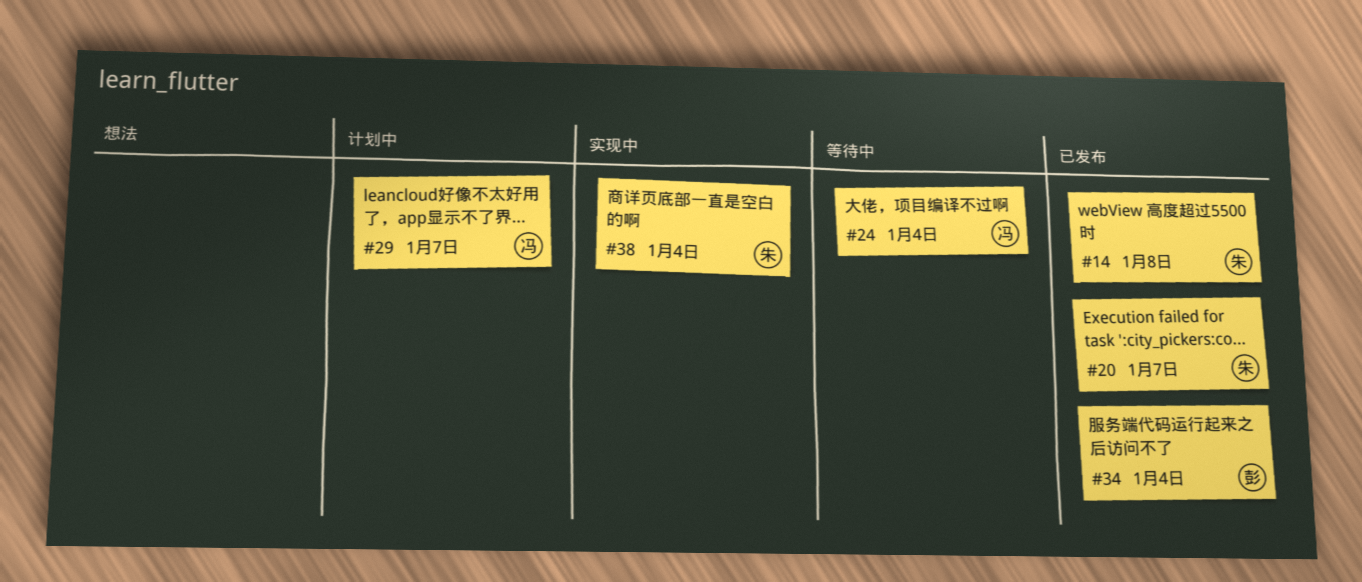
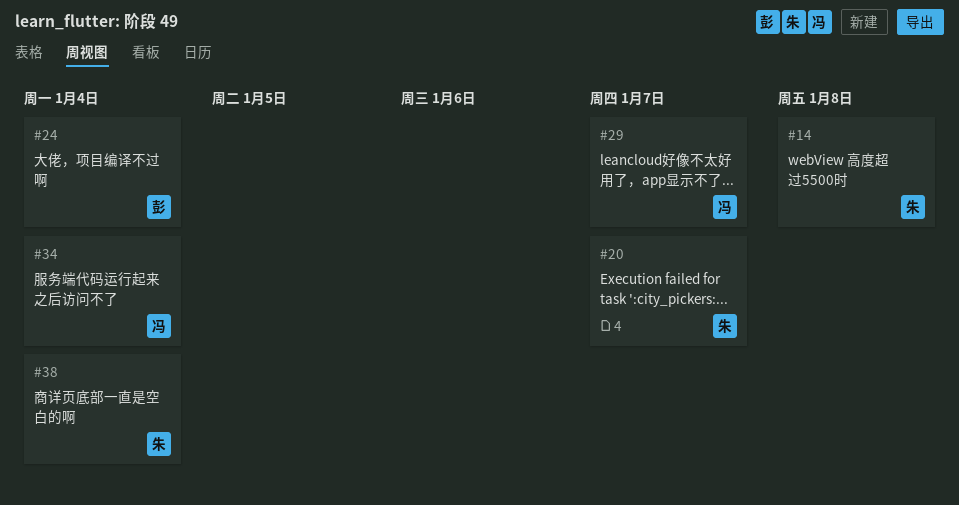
#24, owner: 冯 -> 彭
#34, owner: 彭 -> 冯

